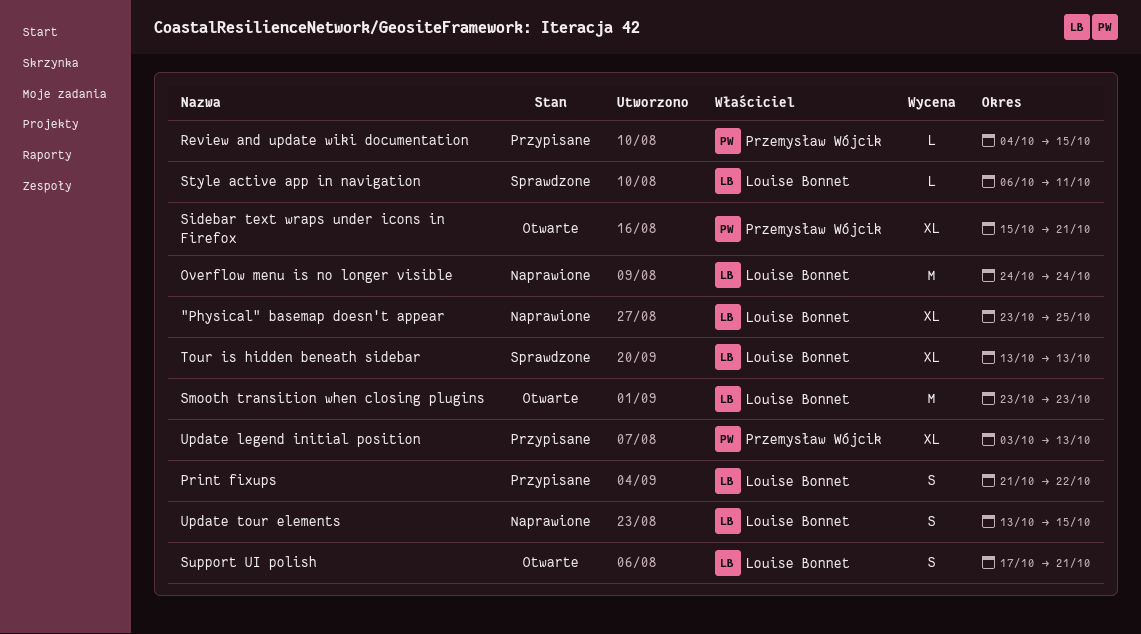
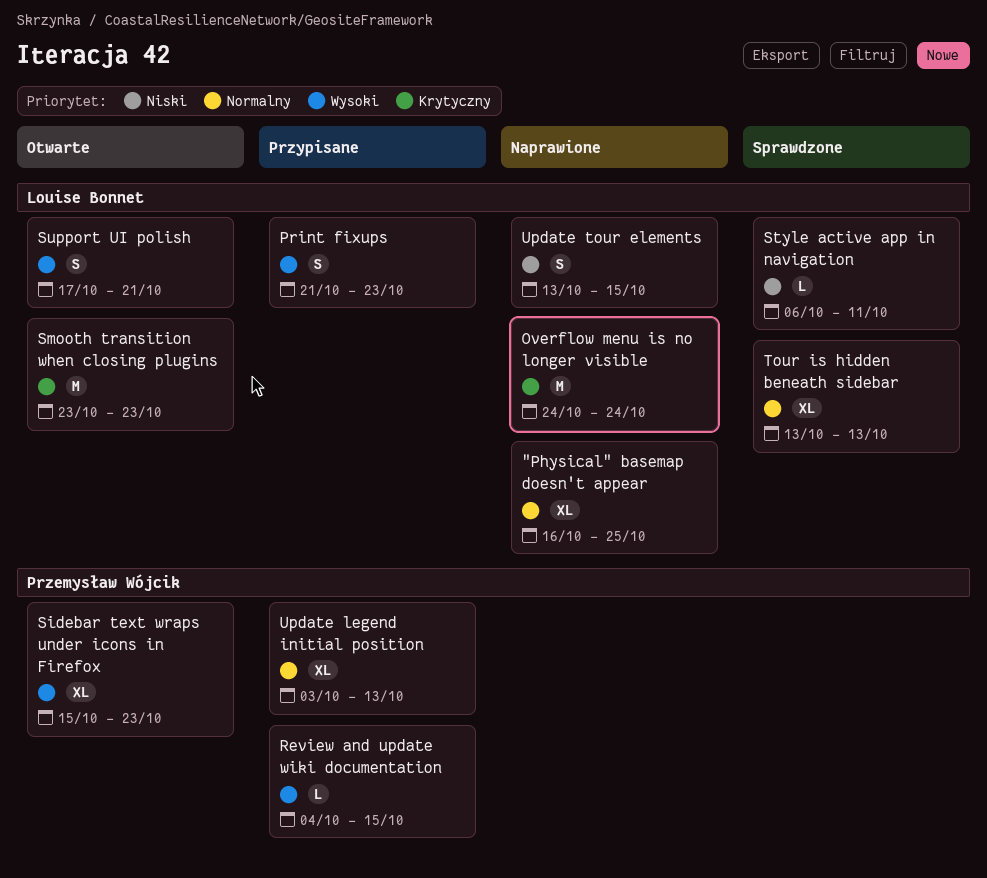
"Physical" basemap doesn't appear, start: Oct 23 -> Oct 16
Print fixups, due: Oct 22 -> Oct 23
Sidebar text wraps under icons in Firefox, due: Oct 21 -> Oct 23

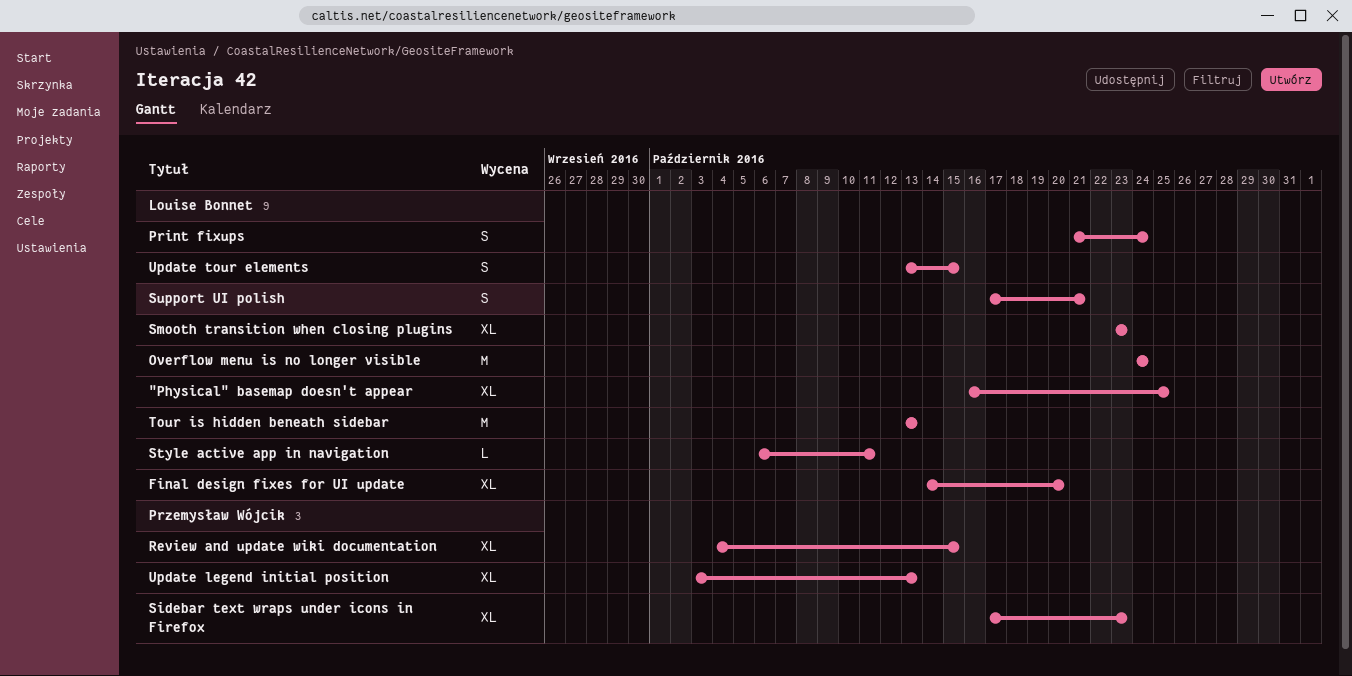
Final design fixes for UI update: none -> present
Print fixups, due: Oct 23 -> Oct 24
Review and update wiki documentation, estimate: L -> XL
Sidebar text wraps under icons in Firefox, start: Oct 15 -> Oct 17
Smooth transition when closing plugins, estimate: M -> XL
Tour is hidden beneath sidebar, estimate: XL -> M

